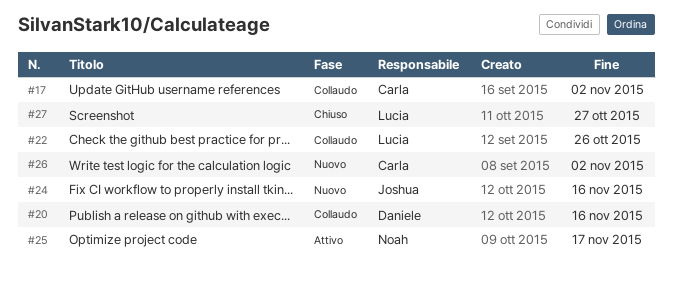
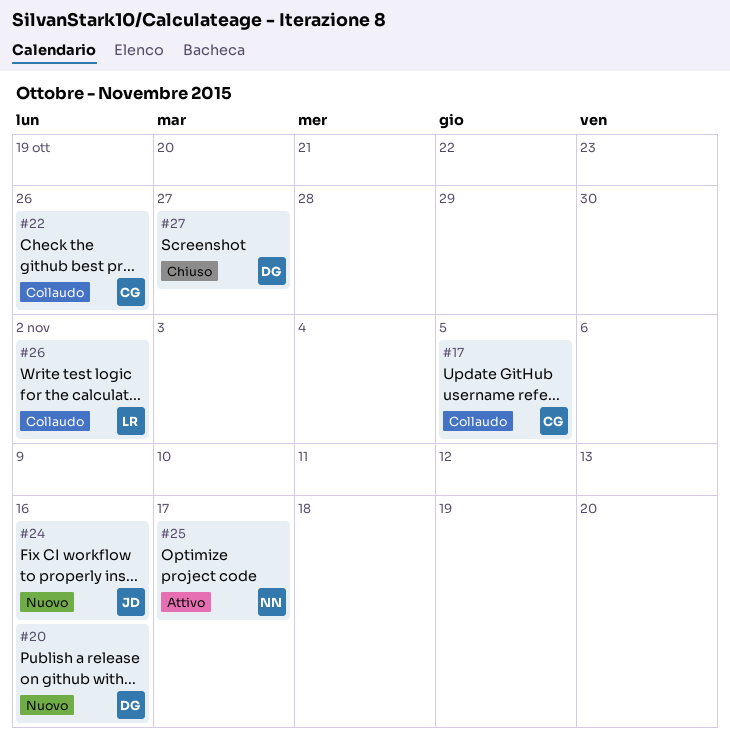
#17, due: Nov 2 -> Nov 5
#20, status: Collaudo -> Nuovo
#22, owner: Lucia -> Carla
#26, status: Nuovo -> Collaudo
#26, owner: Carla -> Lucia
#27, owner: Lucia -> Daniele

